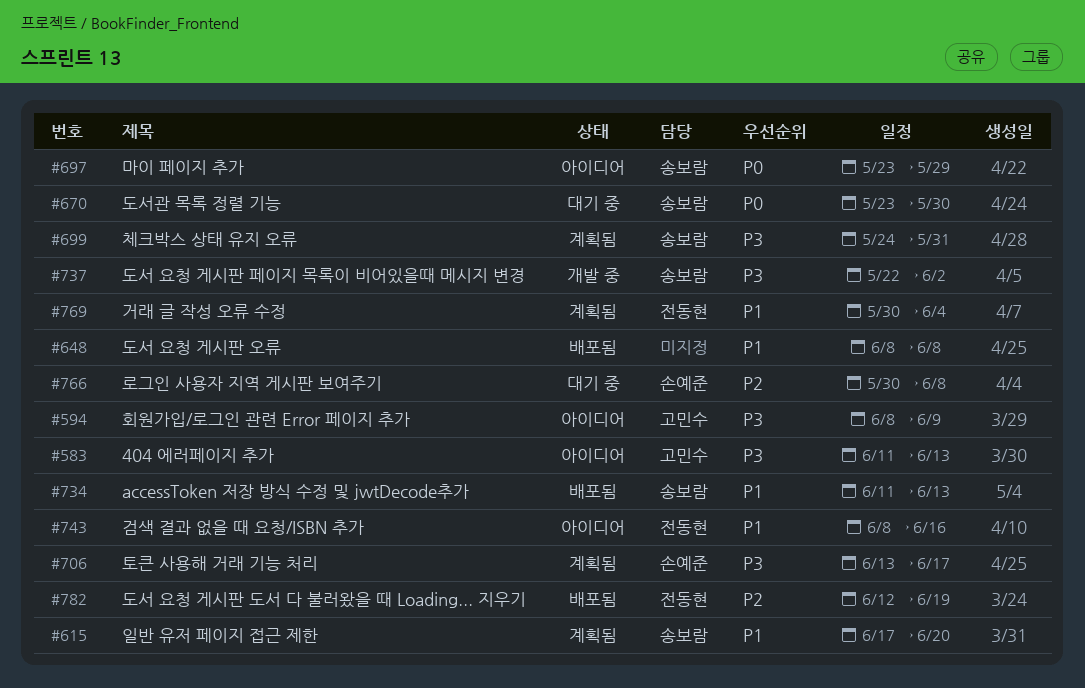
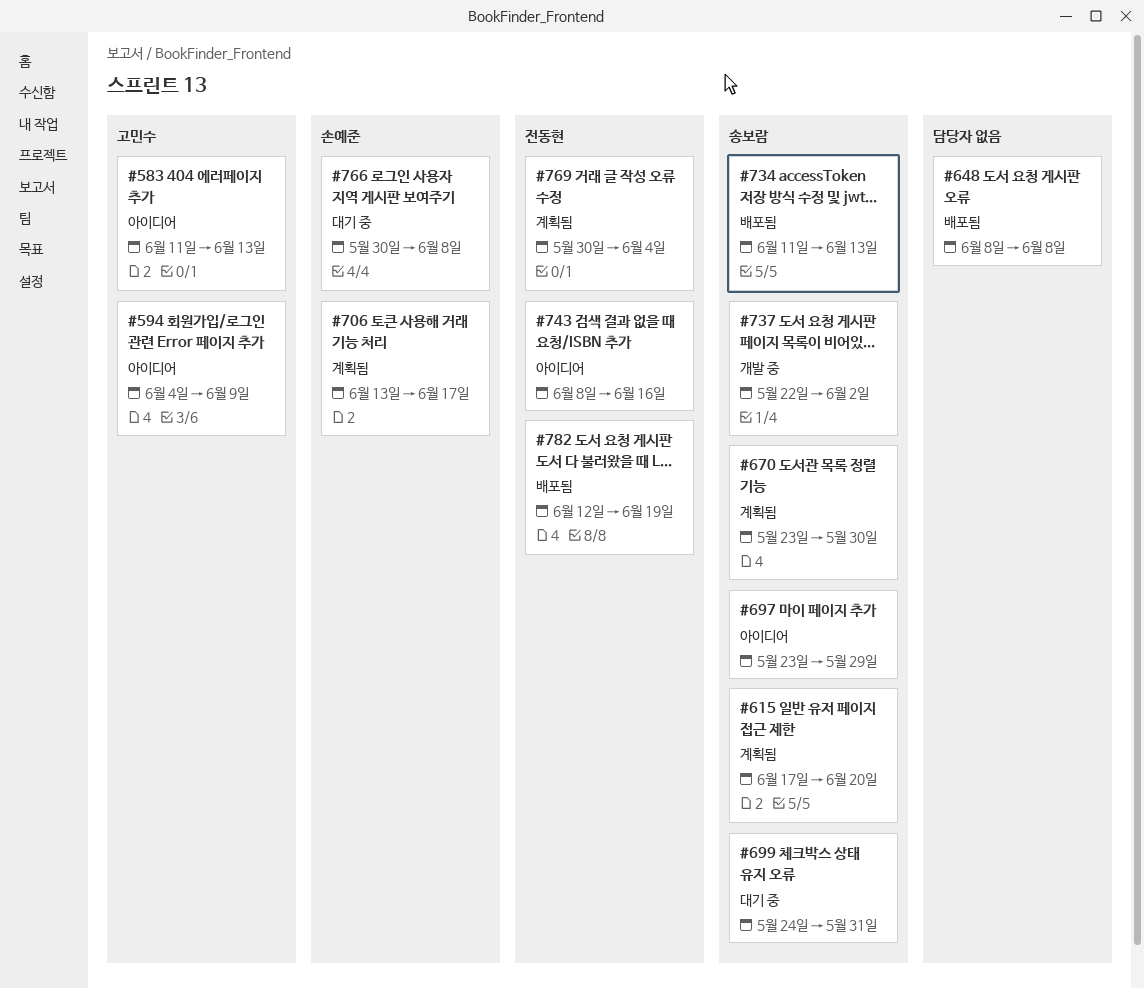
#594, start: Jun 8 -> Jun 4
#670, status: 대기 중 -> 계획됨
#699, status: 계획됨 -> 대기 중

